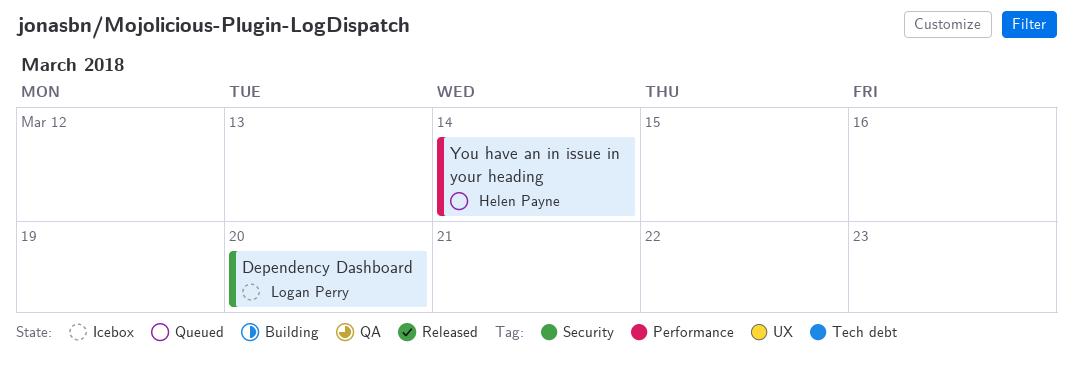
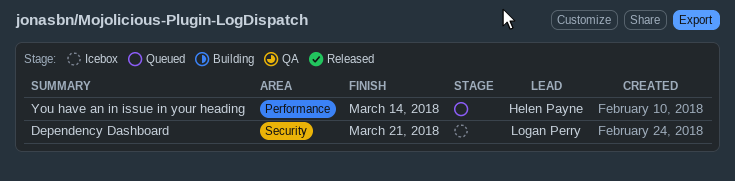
Dependency Dashboard, due: Mar 20 -> Mar 21

